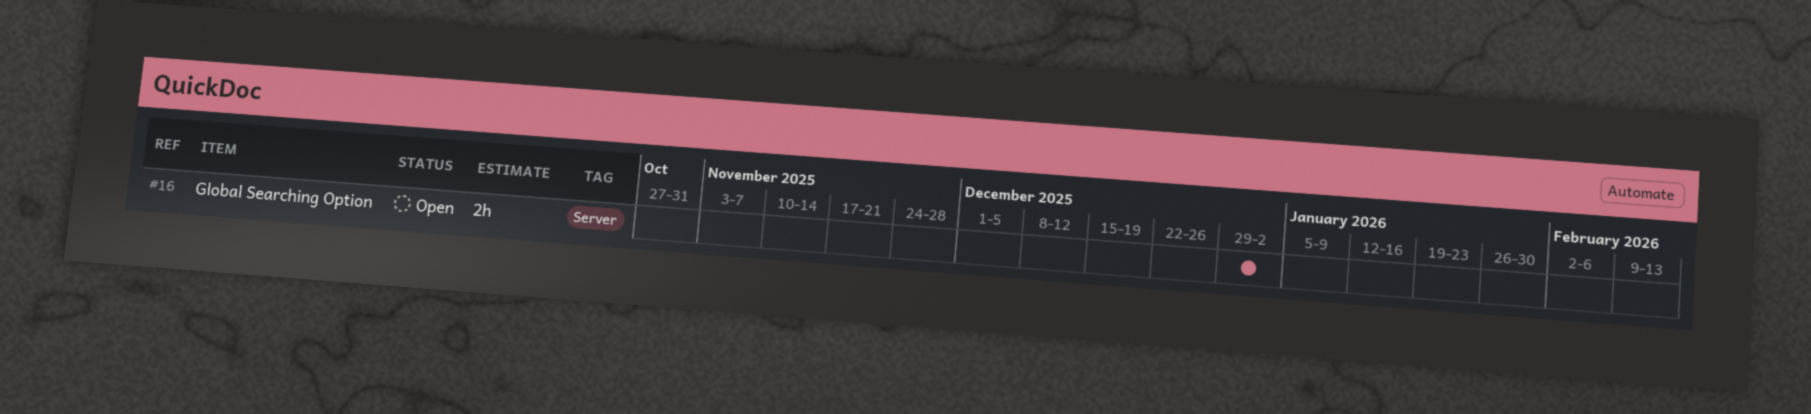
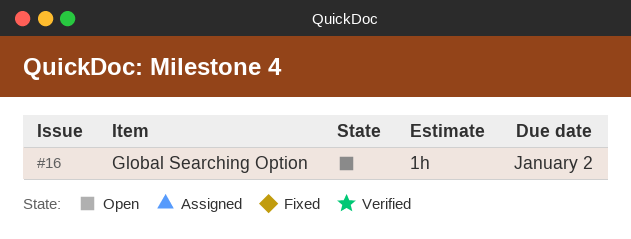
#16, estimate: 2h -> 1h

